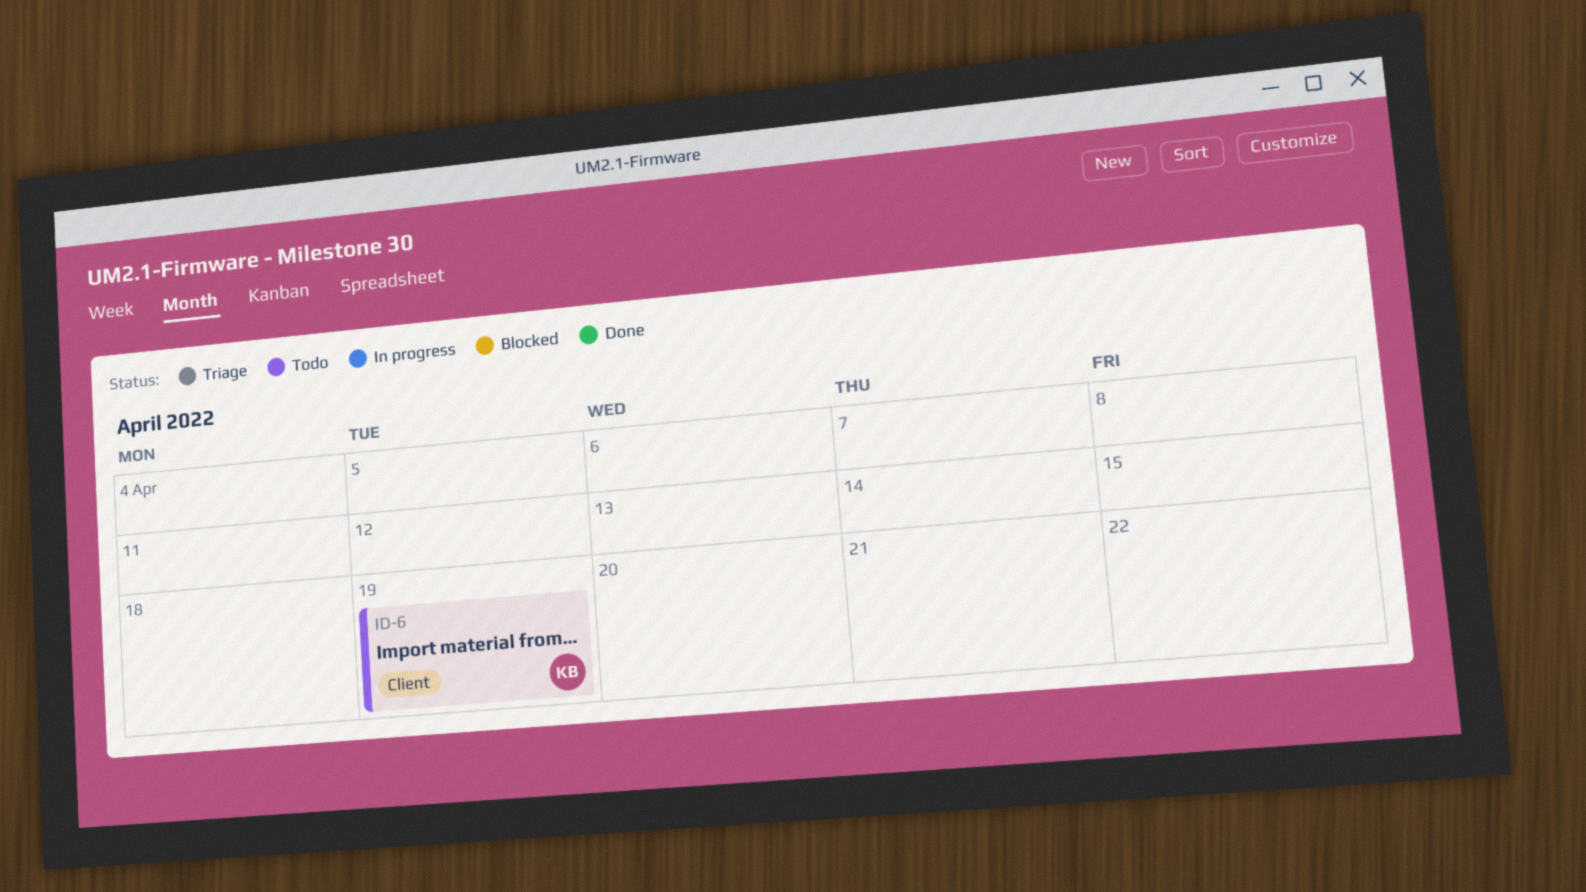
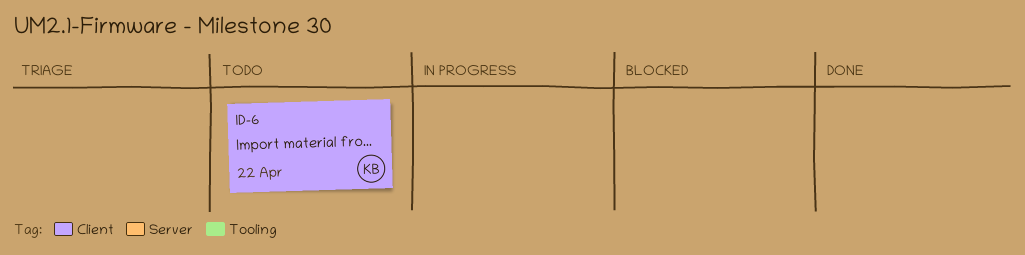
ID-6, due: Apr 19 -> Apr 22

